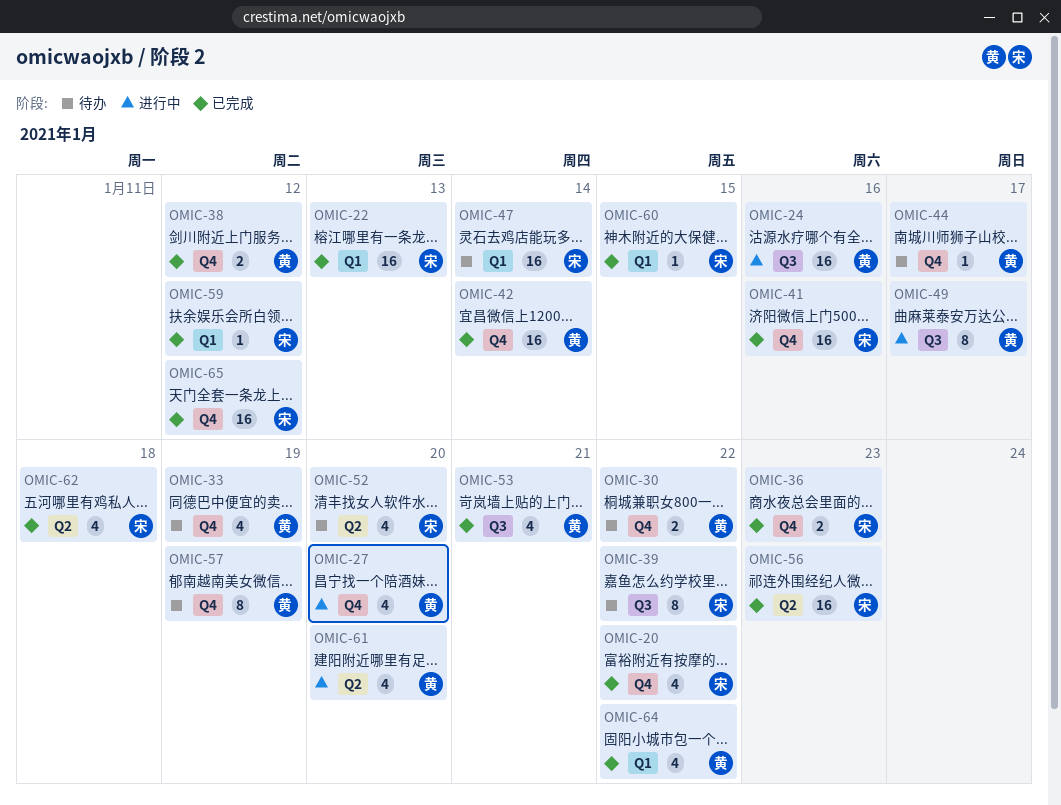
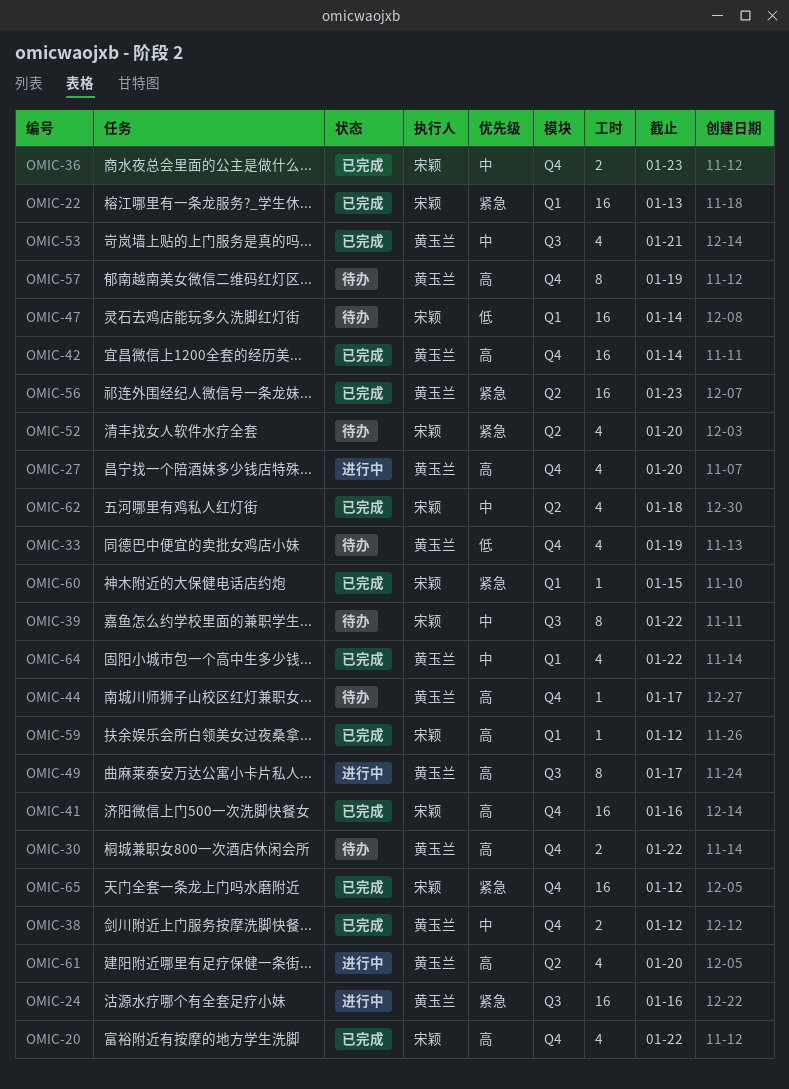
OMIC-56, owner: 宋颖 -> 黄玉兰

